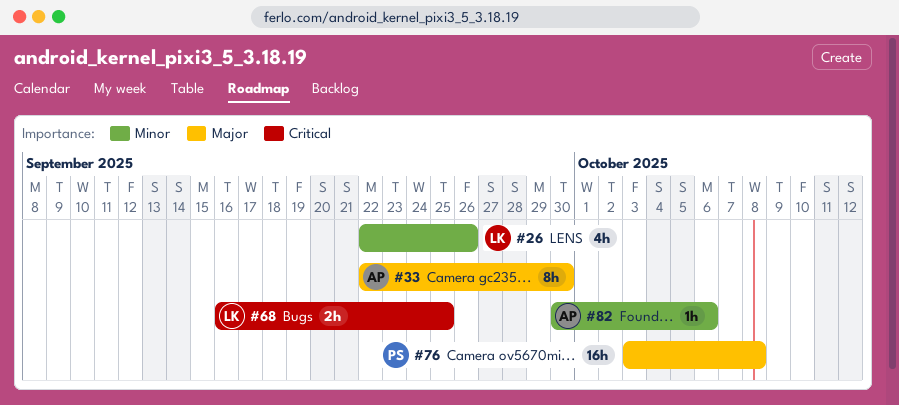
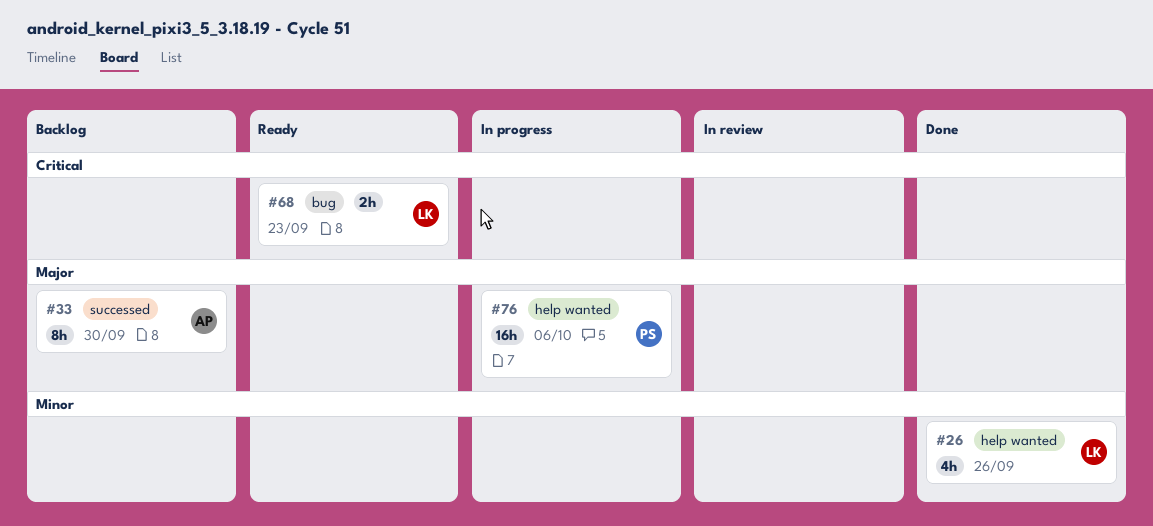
#68, due: Sep 25 -> Sep 23
#76, due: Oct 8 -> Oct 6
#82: present -> none

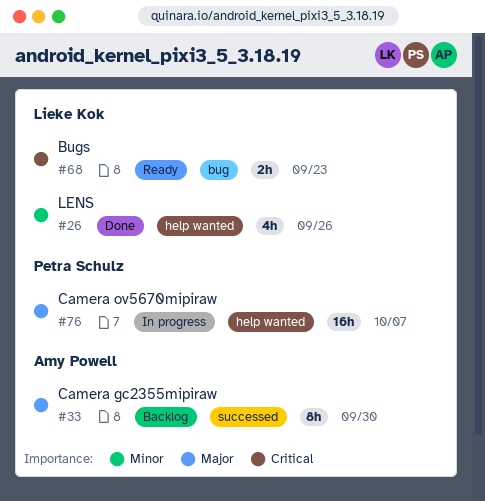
#76, due: Oct 6 -> Oct 7

